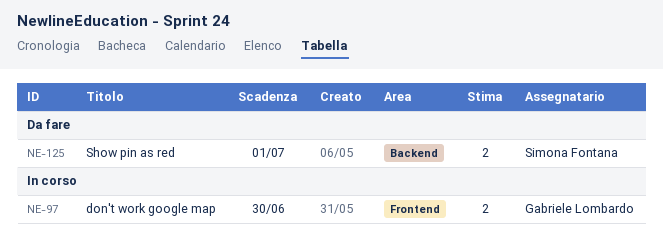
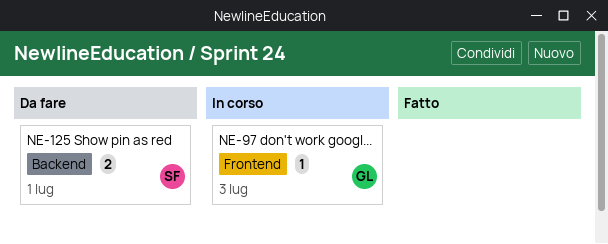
NE-97, estimate: 2 -> 1
NE-97, due: Jun 30 -> Jul 3

